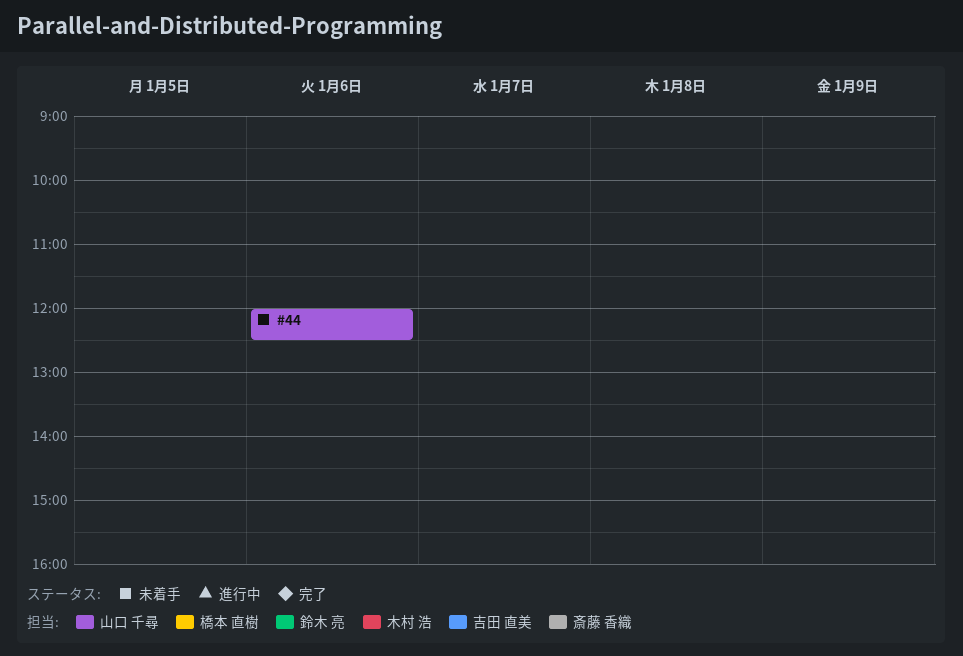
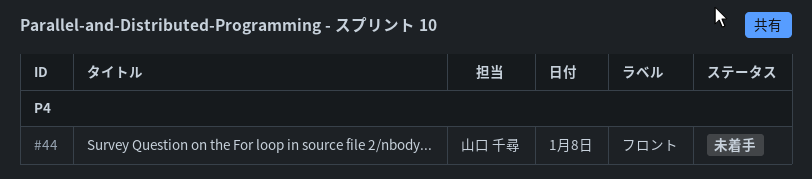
#44, day: Jan 6 -> Jan 8

